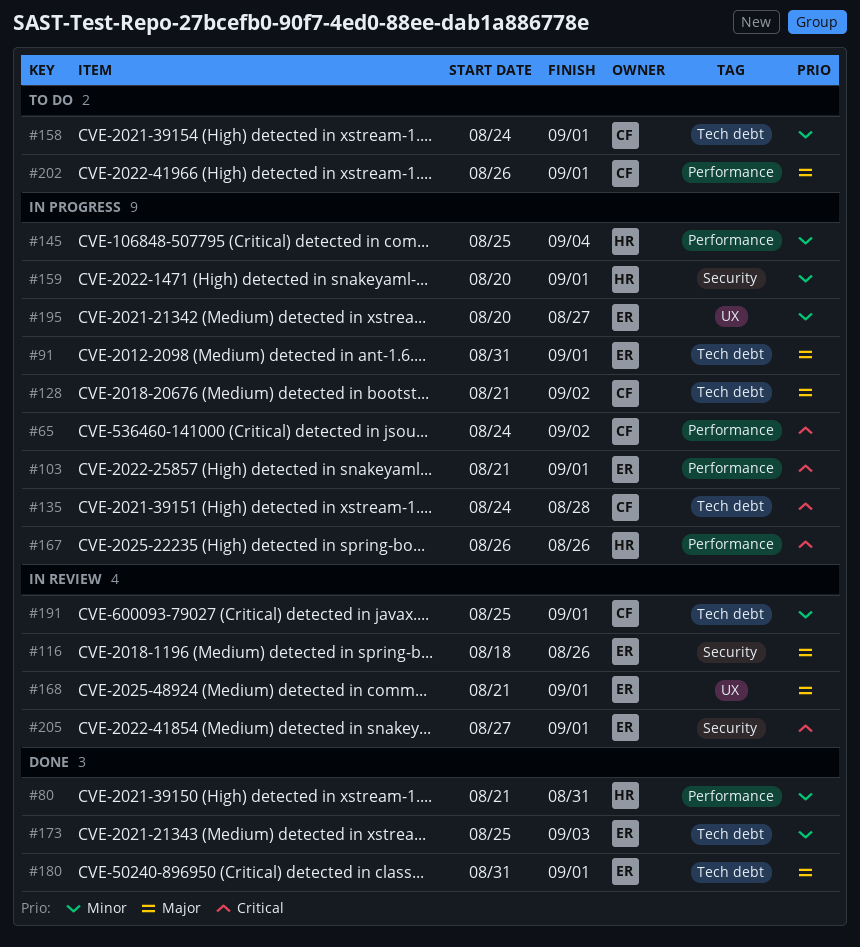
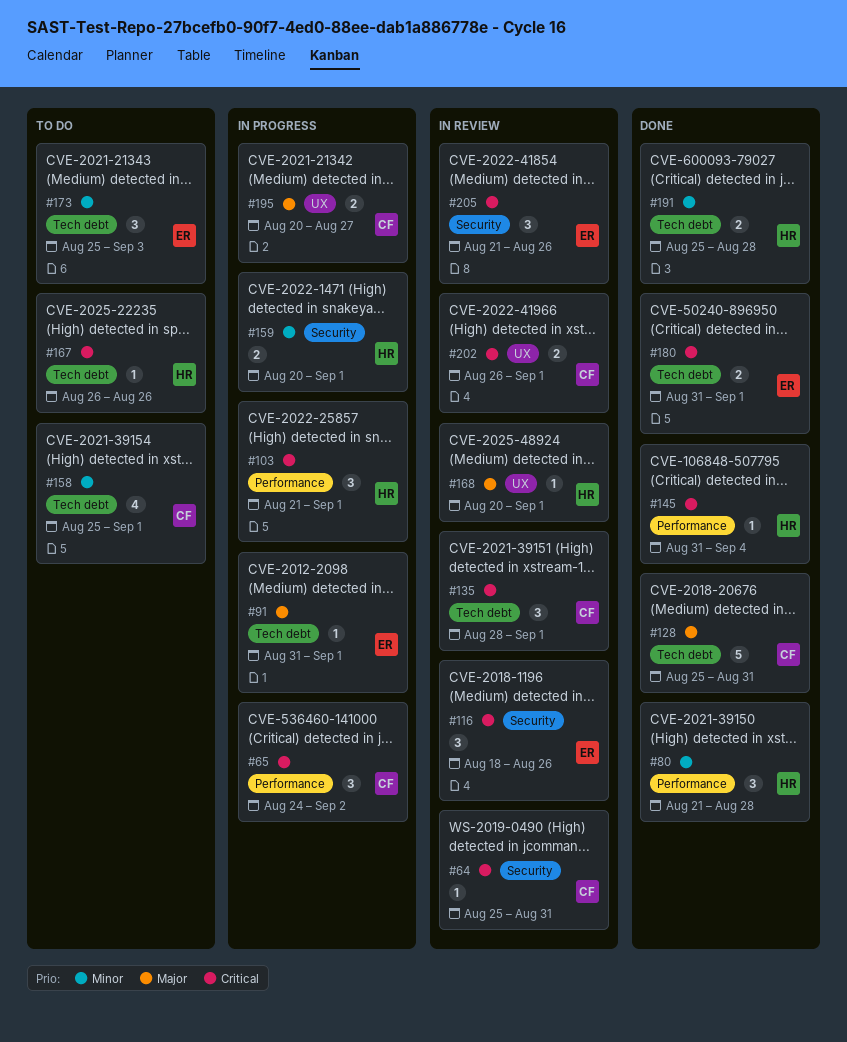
#64: none -> present
#80, due: Aug 31 -> Aug 28
#103, owner: ER -> HR
#116, priority: Major -> Critical
#128, status: In progress -> Done
#128, start: Aug 21 -> Aug 25
#128, due: Sep 2 -> Aug 31
#135, status: In progress -> In review
#135, start: Aug 24 -> Aug 28
#135, due: Aug 28 -> Sep 1
#145, status: In progress -> Done
#145, priority: Minor -> Critical
#145, start: Aug 25 -> Aug 31
#158, start: Aug 24 -> Aug 25
#167, status: In progress -> To do
#167, label: Performance -> Tech debt
#168, owner: ER -> HR
#168, start: Aug 21 -> Aug 20
#173, status: Done -> To do
#180, priority: Major -> Critical
#191, status: In review -> Done
#191, owner: CF -> HR
#191, due: Sep 1 -> Aug 28
#195, owner: ER -> CF
#195, priority: Minor -> Major
#202, status: To do -> In review
#202, priority: Major -> Critical
#202, label: Performance -> UX
#205, start: Aug 27 -> Aug 21
#205, due: Sep 1 -> Aug 26

